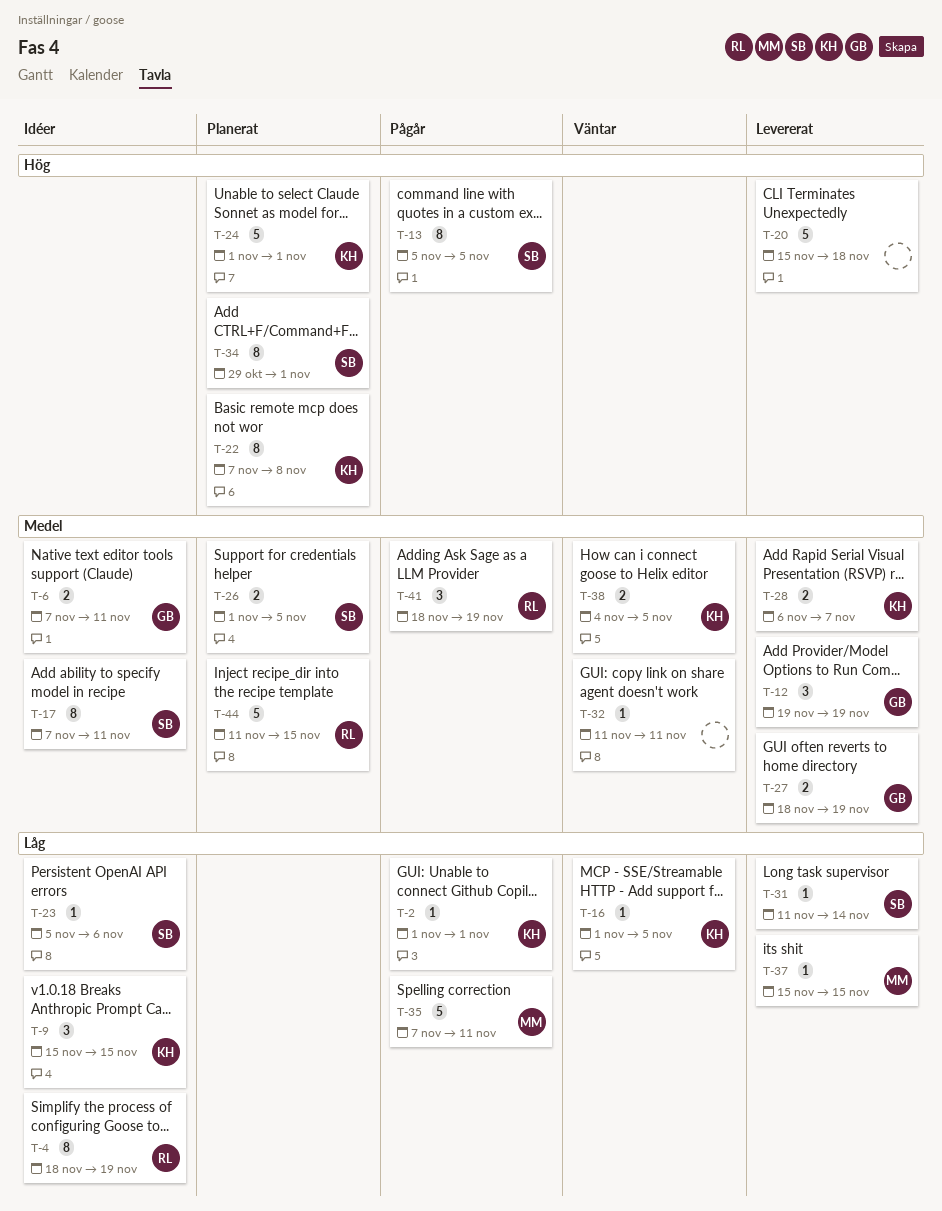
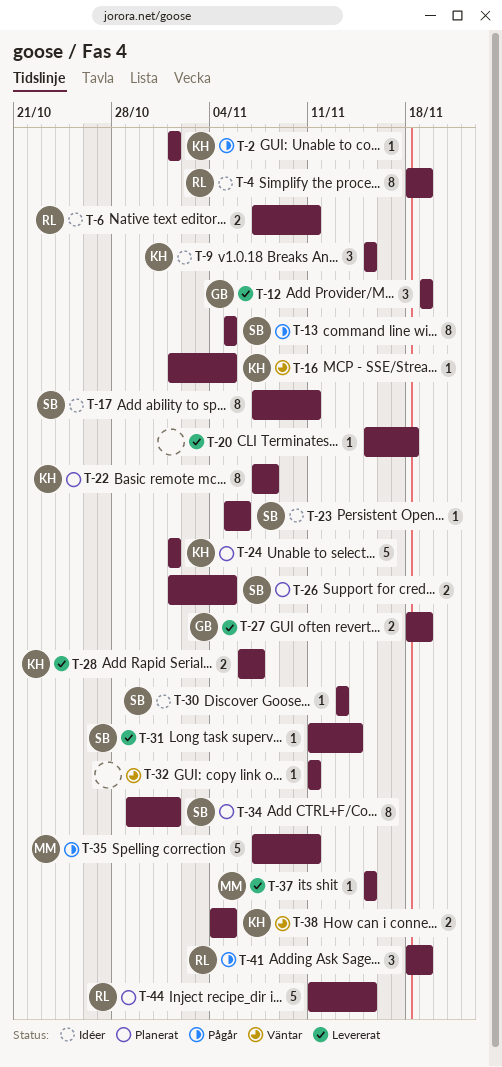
T-6, owner: GB -> RL
T-20, estimate: 5 -> 1
T-30: none -> present

